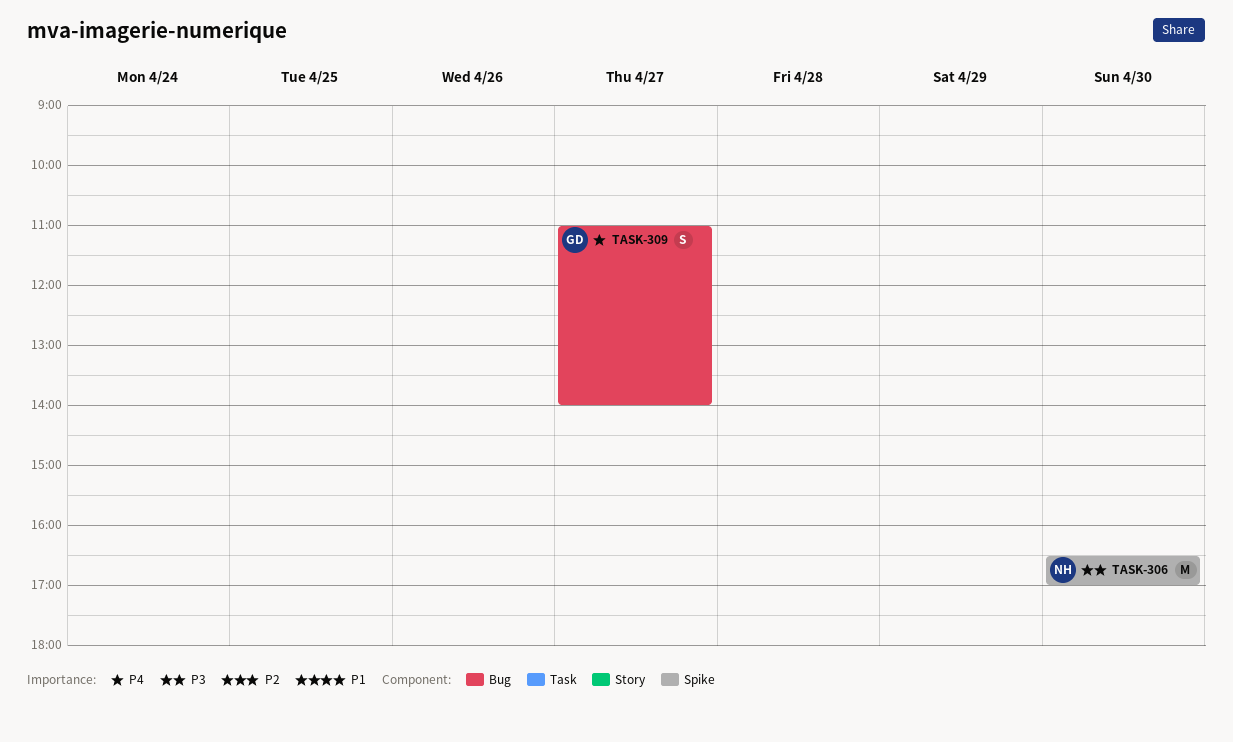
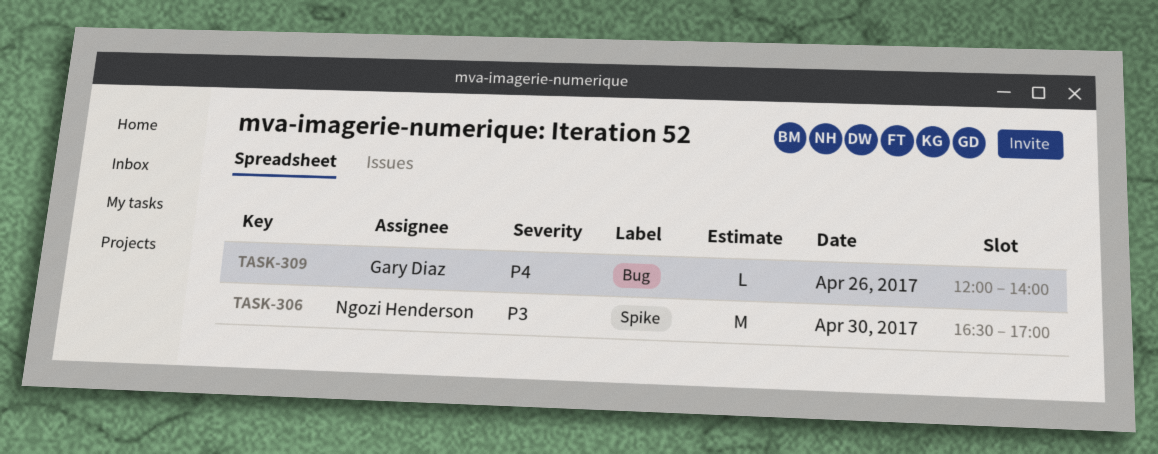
TASK-309, estimate: S -> L
TASK-309, day: Apr 27 -> Apr 26
TASK-309, begins: 11:00 -> 12:00

